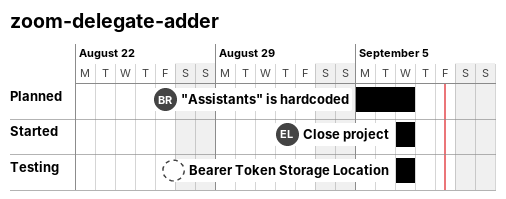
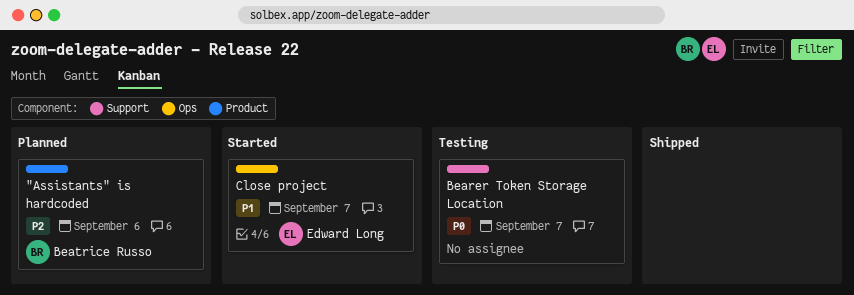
"Assistants" is hardcoded, due: Sep 7 -> Sep 6

